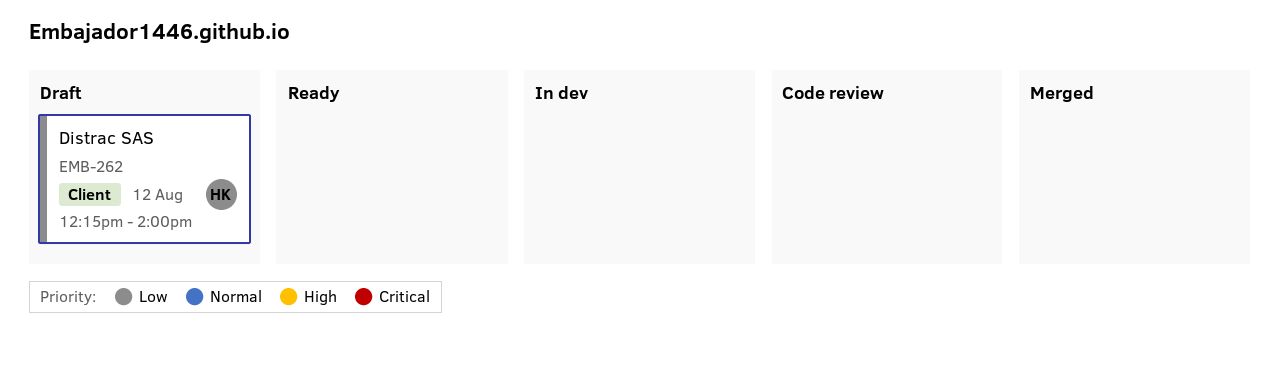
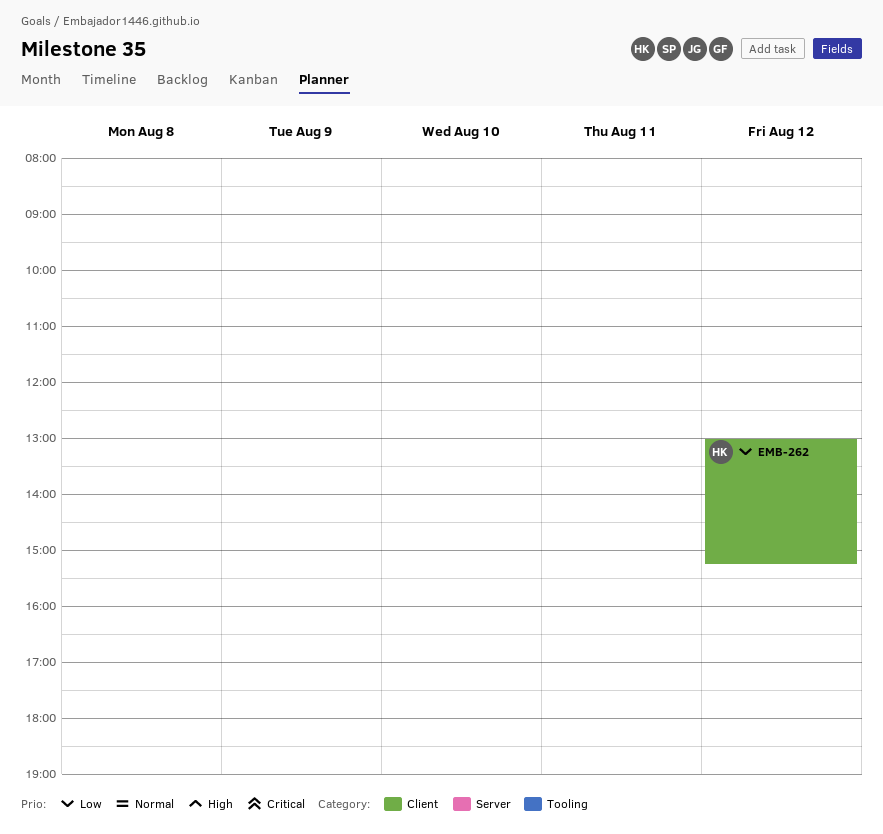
EMB-262, begins: 12:15 -> 13:00
EMB-262, ends: 14:00 -> 15:15

